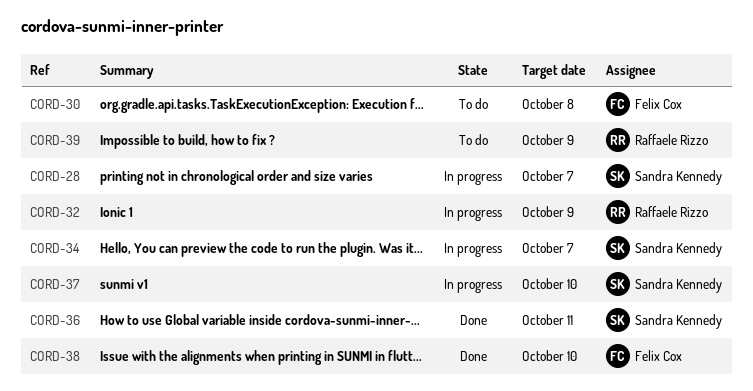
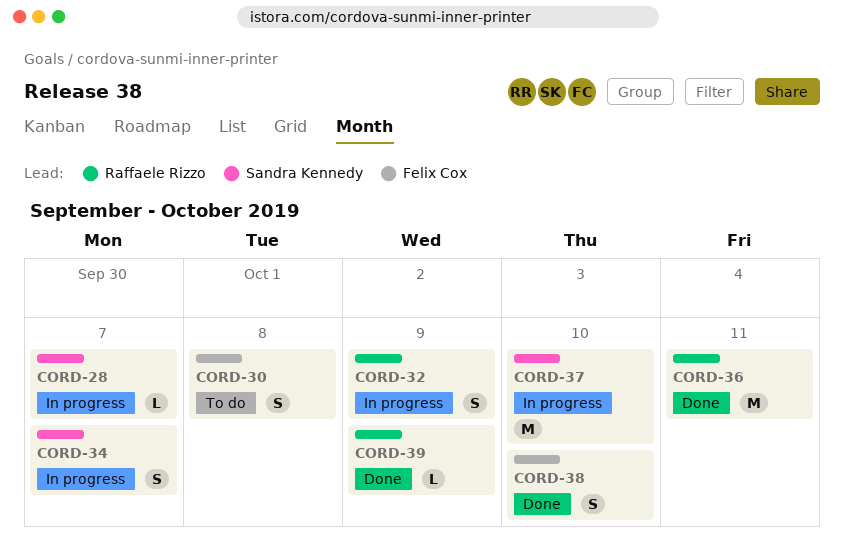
CORD-36, owner: Sandra Kennedy -> Raffaele Rizzo
CORD-39, status: To do -> Done

